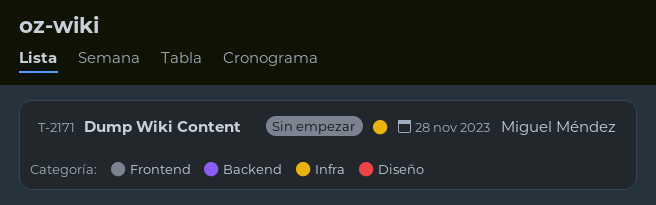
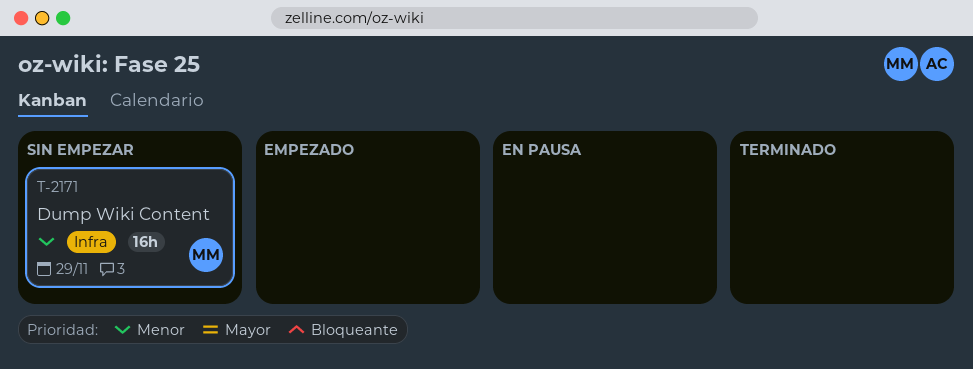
T-2171, due: Nov 28 -> Nov 29

